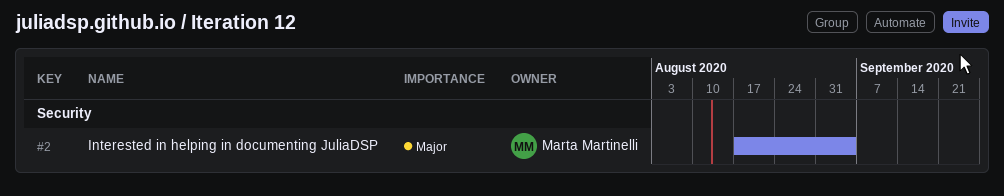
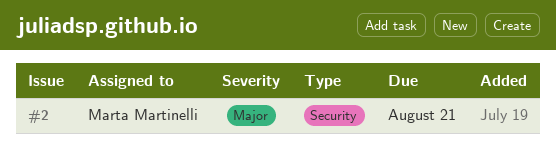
#2, due: Sep 4 -> Aug 21

